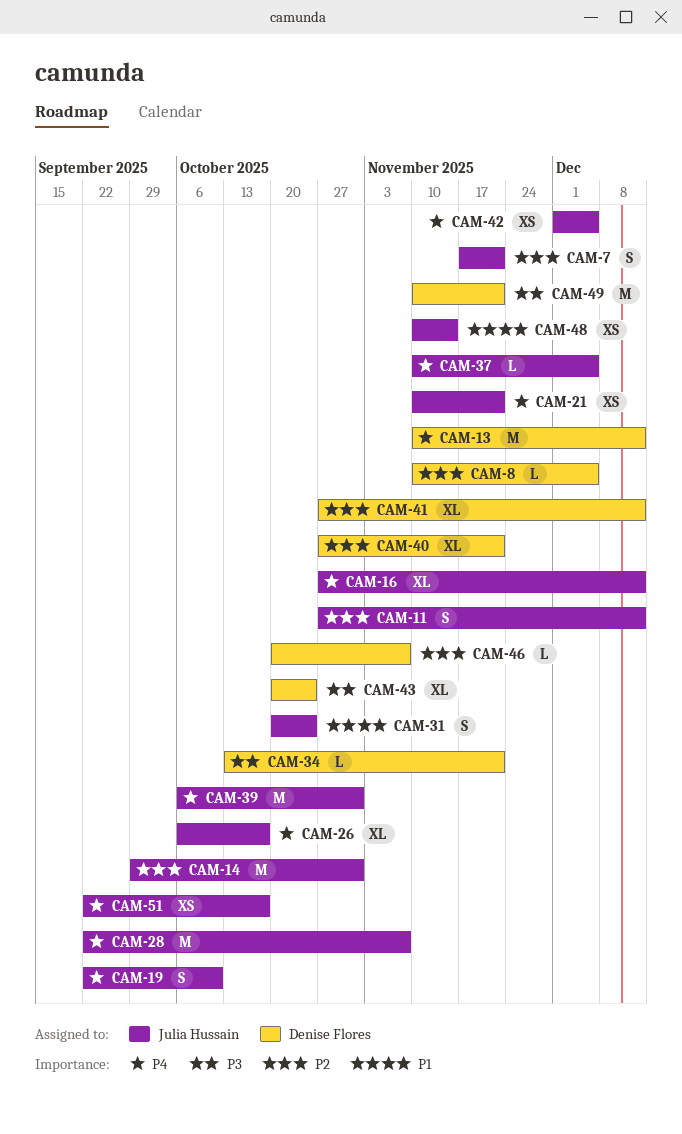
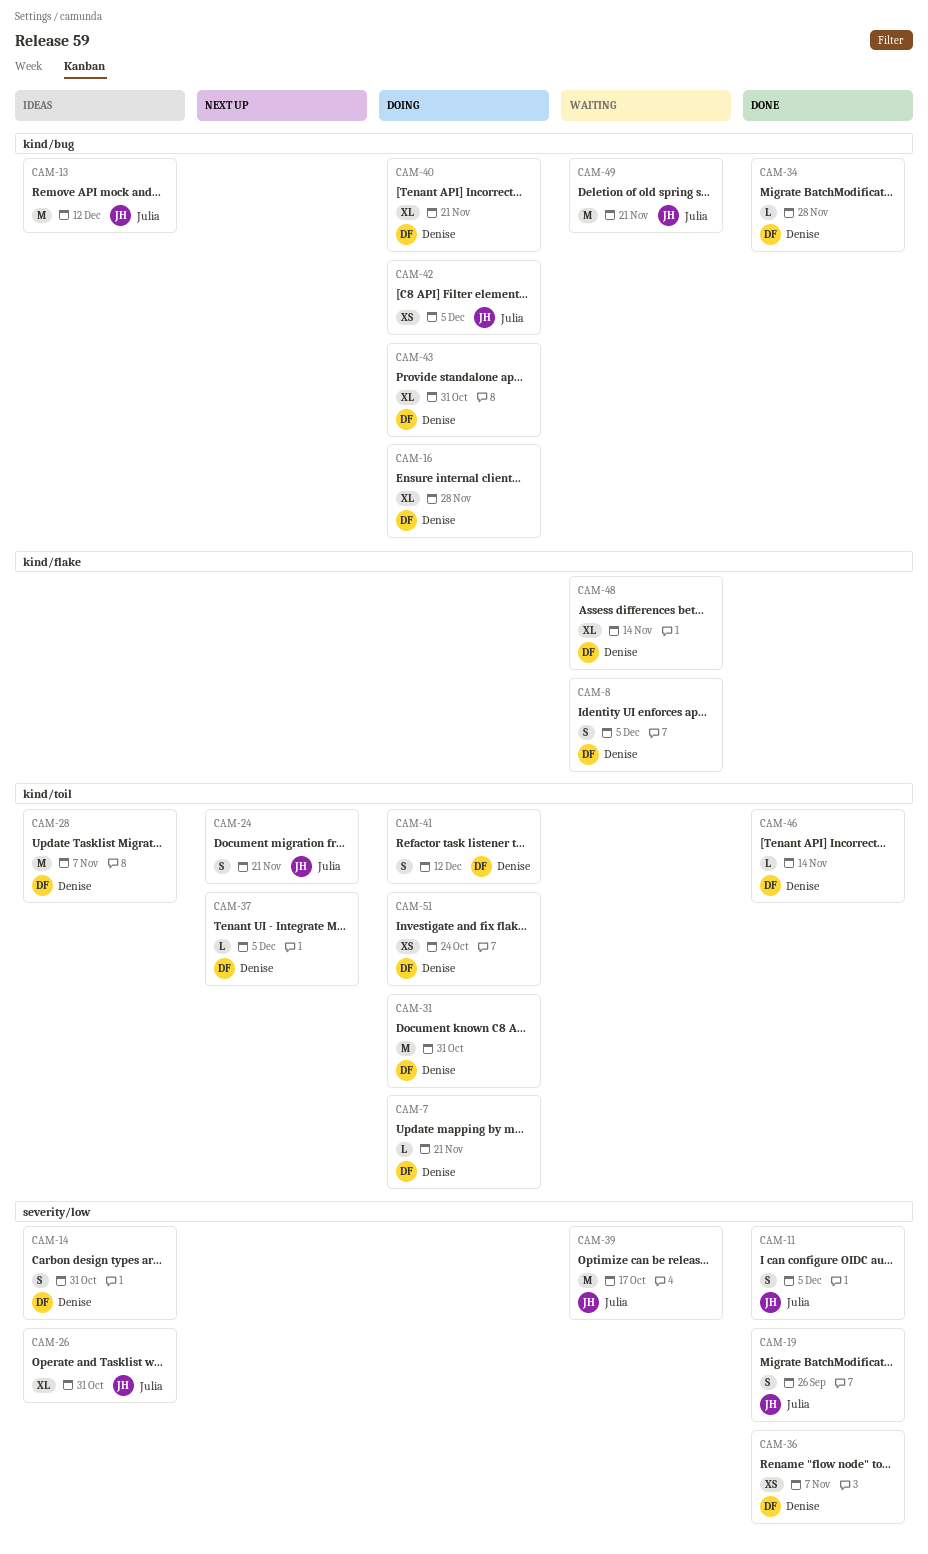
CAM-7, owner: Julia Hussain -> Denise Flores
CAM-7, estimate: S -> L
CAM-8, estimate: L -> S
CAM-11, due: Dec 12 -> Dec 5
CAM-13, owner: Denise Flores -> Julia Hussain
CAM-14, owner: Julia Hussain -> Denise Flores
CAM-14, estimate: M -> S
CAM-16, owner: Julia Hussain -> Denise Flores
CAM-16, due: Dec 12 -> Nov 28
CAM-19, due: Oct 10 -> Sep 26
CAM-21: present -> none
CAM-24: none -> present
CAM-26, due: Oct 17 -> Oct 31
CAM-28, owner: Julia Hussain -> Denise Flores
CAM-31, owner: Julia Hussain -> Denise Flores
CAM-31, estimate: S -> M
CAM-31, due: Oct 24 -> Oct 31
CAM-34, due: Nov 21 -> Nov 28
CAM-36: none -> present
CAM-37, owner: Julia Hussain -> Denise Flores
CAM-39, due: Oct 31 -> Oct 17
CAM-41, estimate: XL -> S
CAM-43, due: Oct 24 -> Oct 31
CAM-46, due: Nov 7 -> Nov 14
CAM-48, owner: Julia Hussain -> Denise Flores
CAM-48, estimate: XS -> XL
CAM-49, owner: Denise Flores -> Julia Hussain
CAM-51, owner: Julia Hussain -> Denise Flores
CAM-51, due: Oct 17 -> Oct 24

